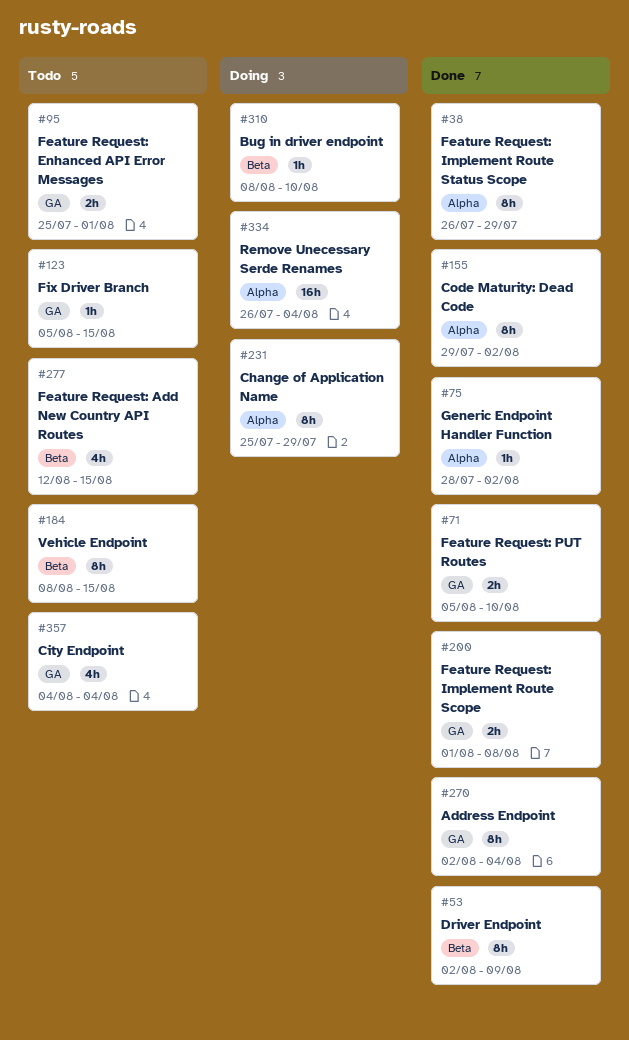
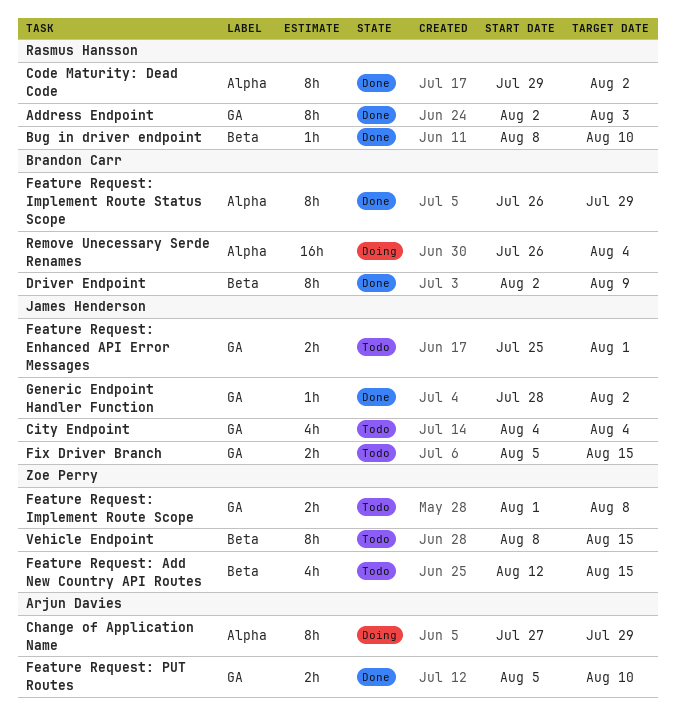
Address Endpoint, due: Aug 4 -> Aug 3
Bug in driver endpoint, status: Doing -> Done
Change of Application Name, start: Jul 25 -> Jul 27
Feature Request: Implement Route Scope, status: Done -> Todo
Fix Driver Branch, estimate: 1h -> 2h
Generic Endpoint Handler Function, label: Alpha -> GA

